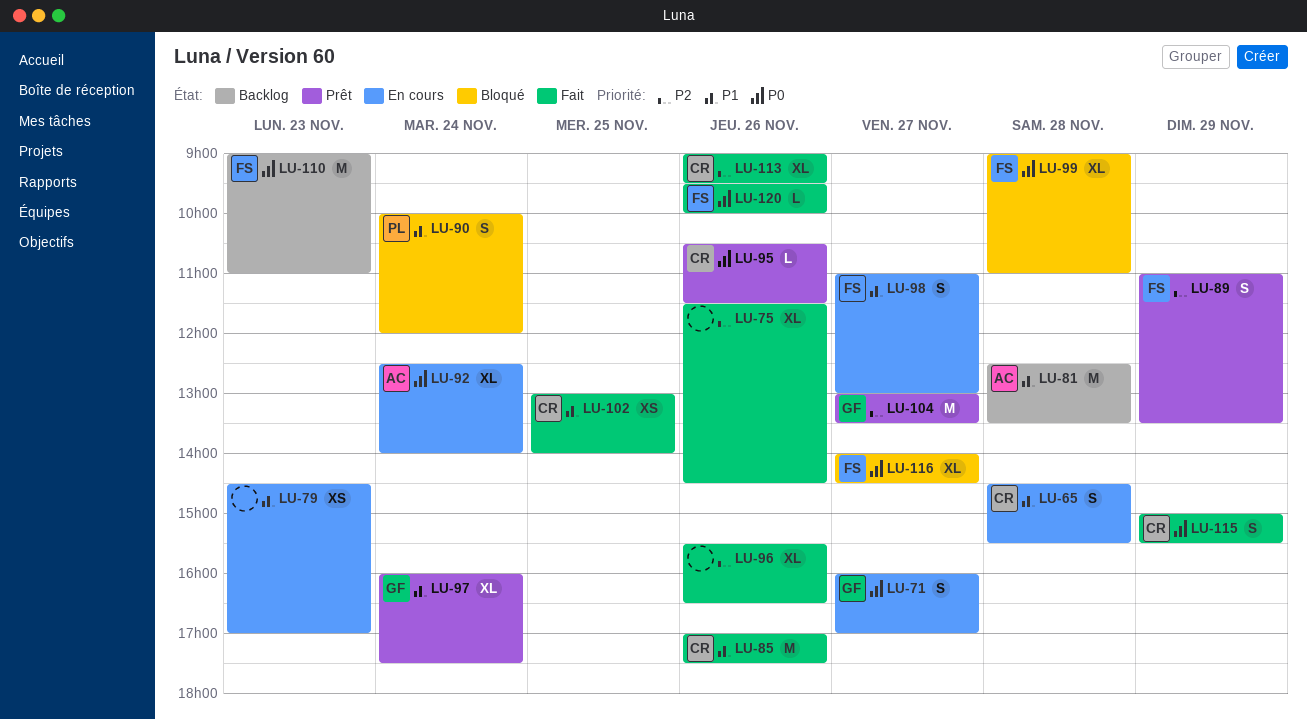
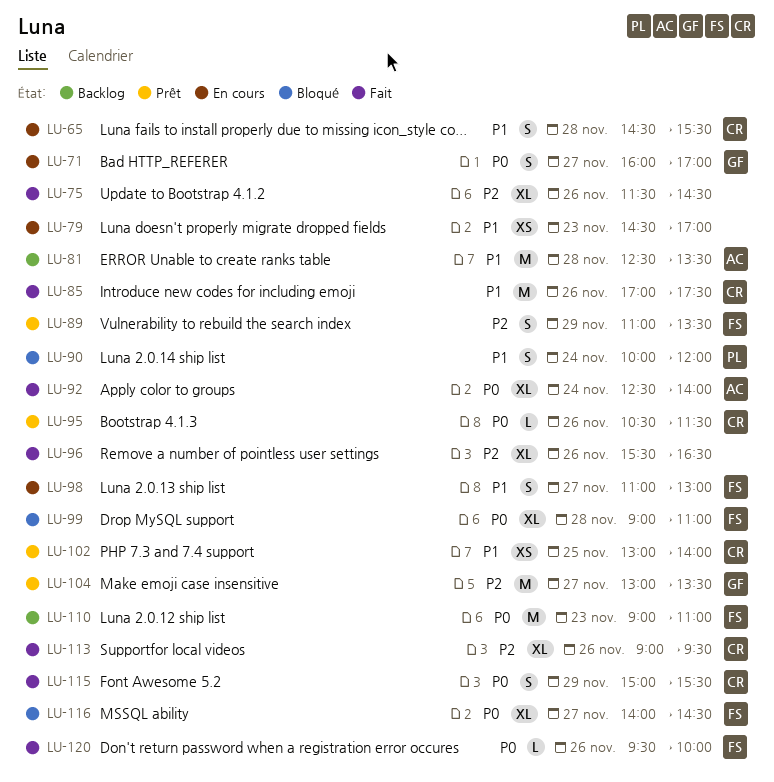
LU-92, status: En cours -> Fait
LU-97: present -> none
LU-102, status: Fait -> Prêt

